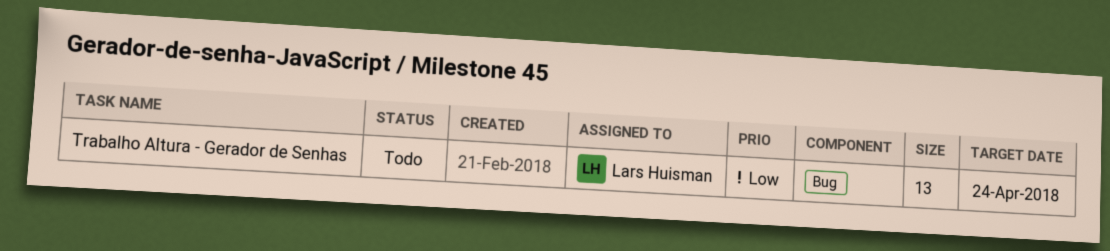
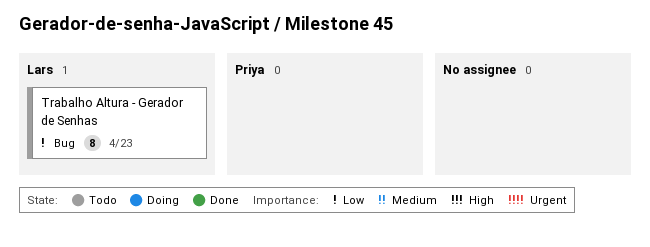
Trabalho Altura - Gerador de Senhas, estimate: 13 -> 8
Trabalho Altura - Gerador de Senhas, due: Apr 24 -> Apr 23

